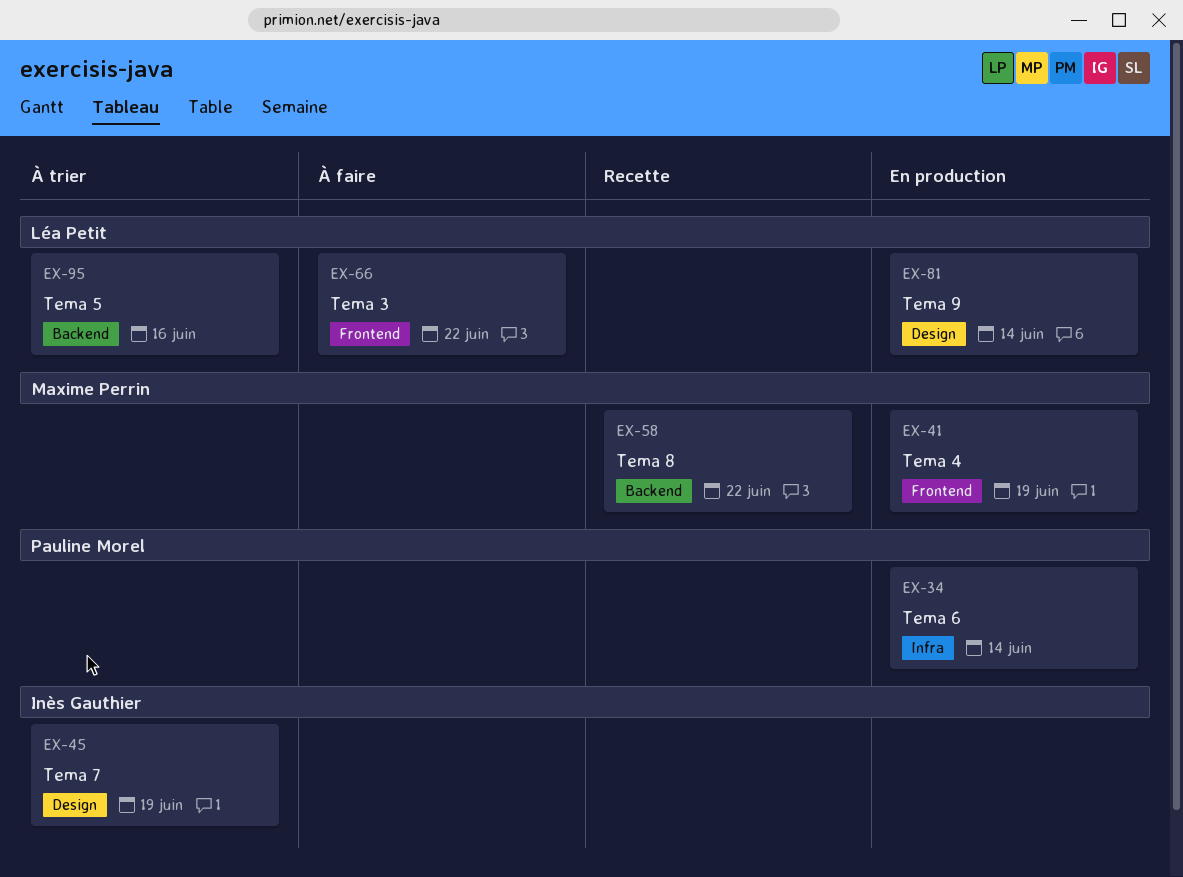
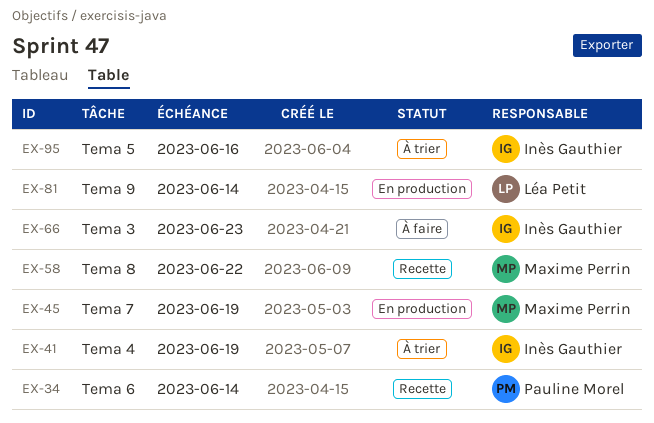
EX-34, status: En production -> Recette
EX-41, status: En production -> À trier
EX-41, owner: Maxime Perrin -> Inès Gauthier
EX-45, status: À trier -> En production
EX-45, owner: Inès Gauthier -> Maxime Perrin
EX-66, owner: Léa Petit -> Inès Gauthier
EX-66, due: Jun 22 -> Jun 23
EX-95, owner: Léa Petit -> Inès Gauthier

